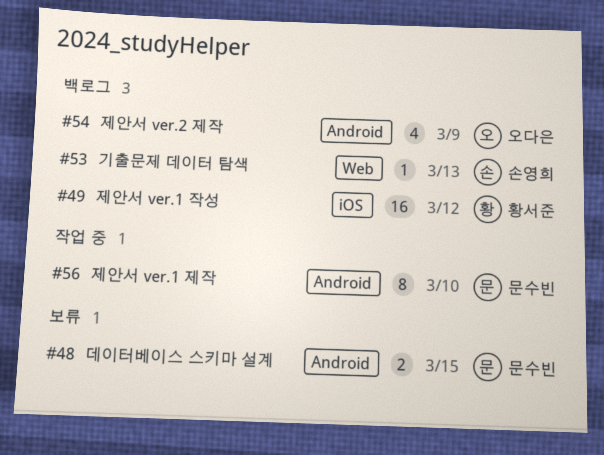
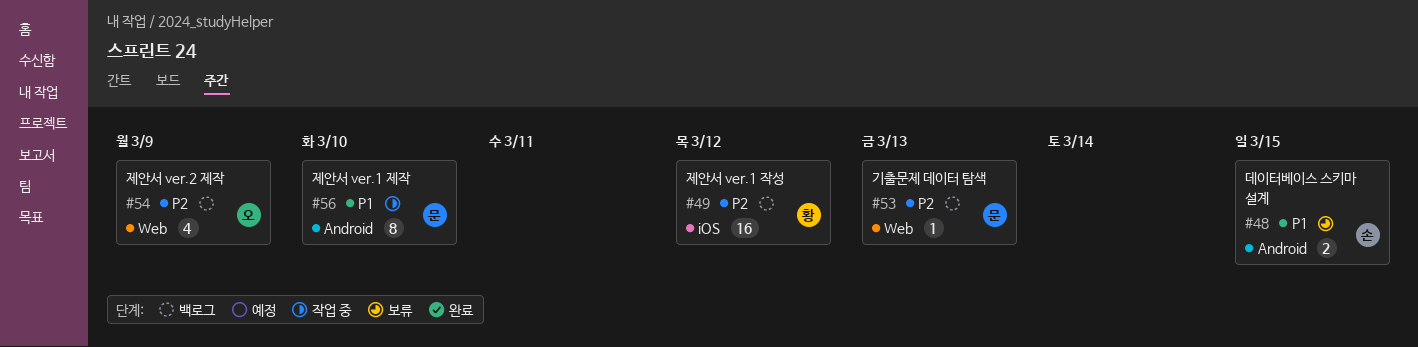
#48, owner: 문수빈 -> 손영희
#53, owner: 손영희 -> 문수빈
#54, label: Android -> Web

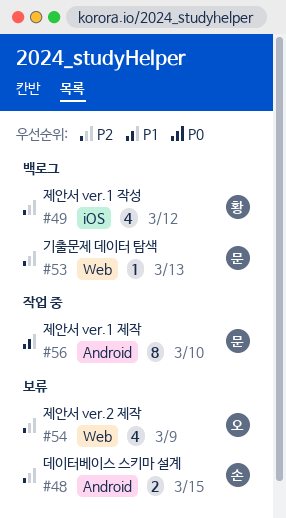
#48, priority: P1 -> P2
#49, estimate: 16 -> 4
#54, status: 백로그 -> 보류

